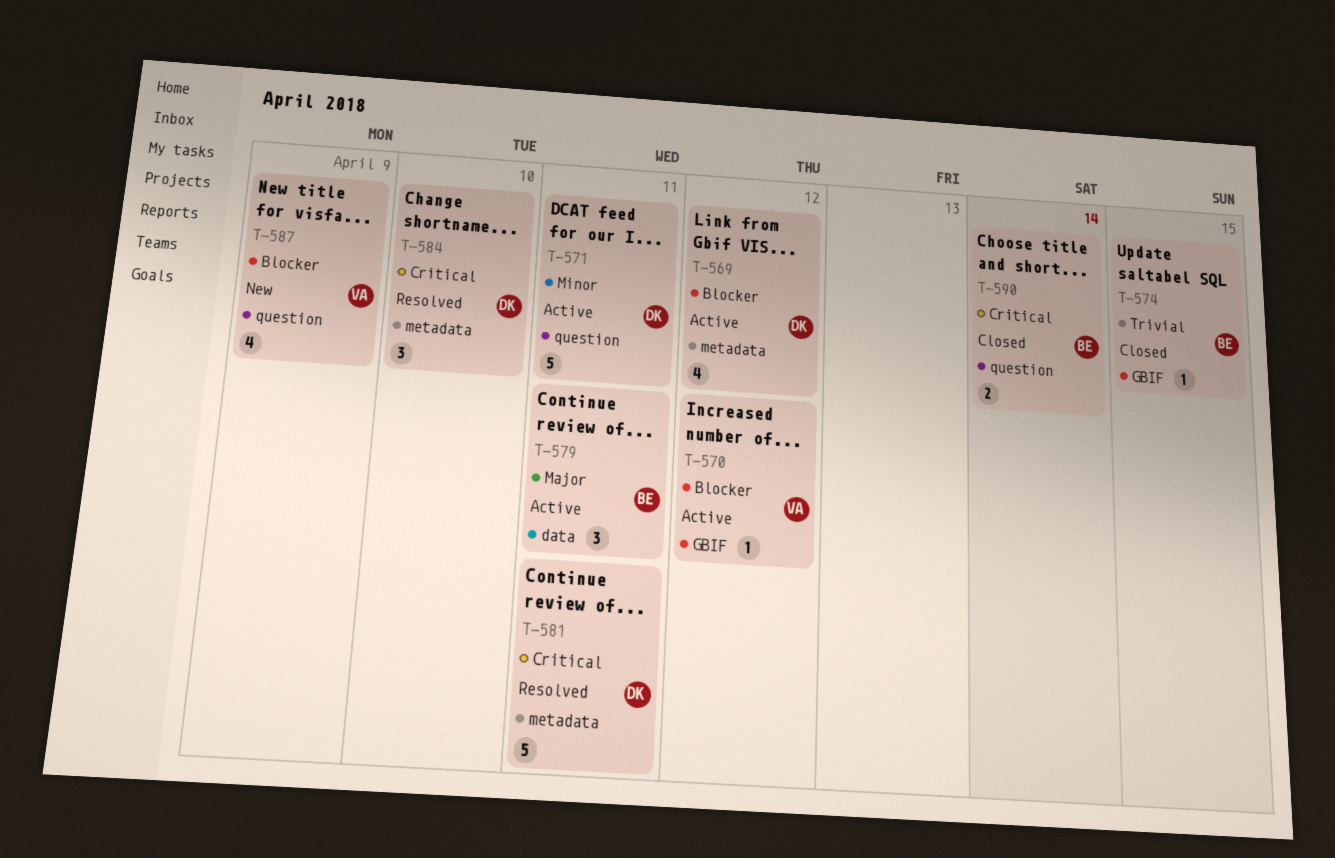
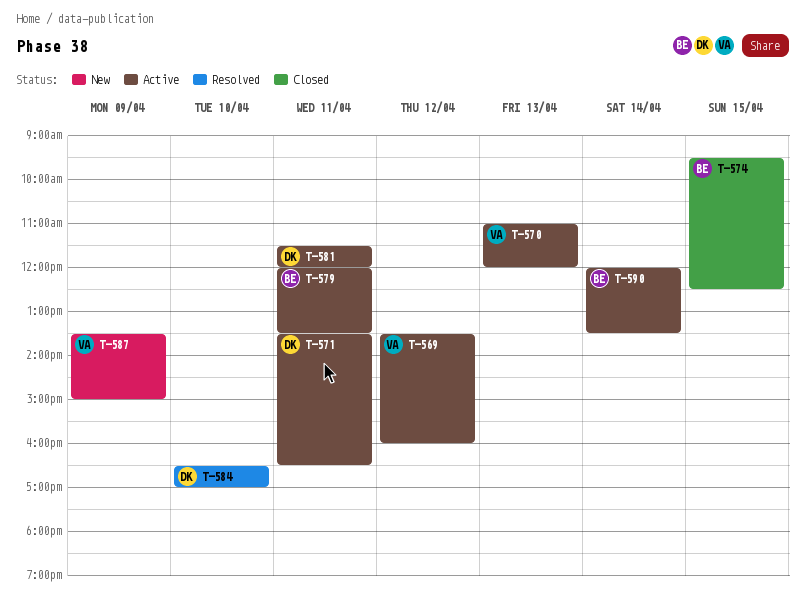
T-569, owner: DK -> VA
T-570, day: Apr 12 -> Apr 13
T-581, status: Resolved -> Active
T-590, status: Closed -> Active

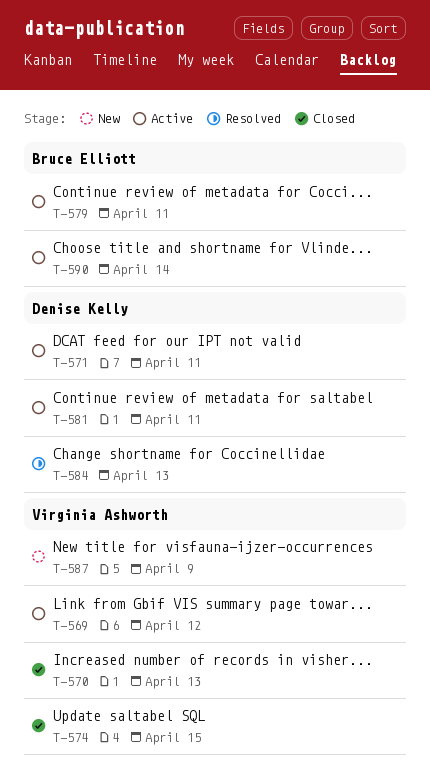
T-570, status: Active -> Closed
T-574, owner: Bruce Elliott -> Virginia Ashworth
T-584, day: Apr 10 -> Apr 13

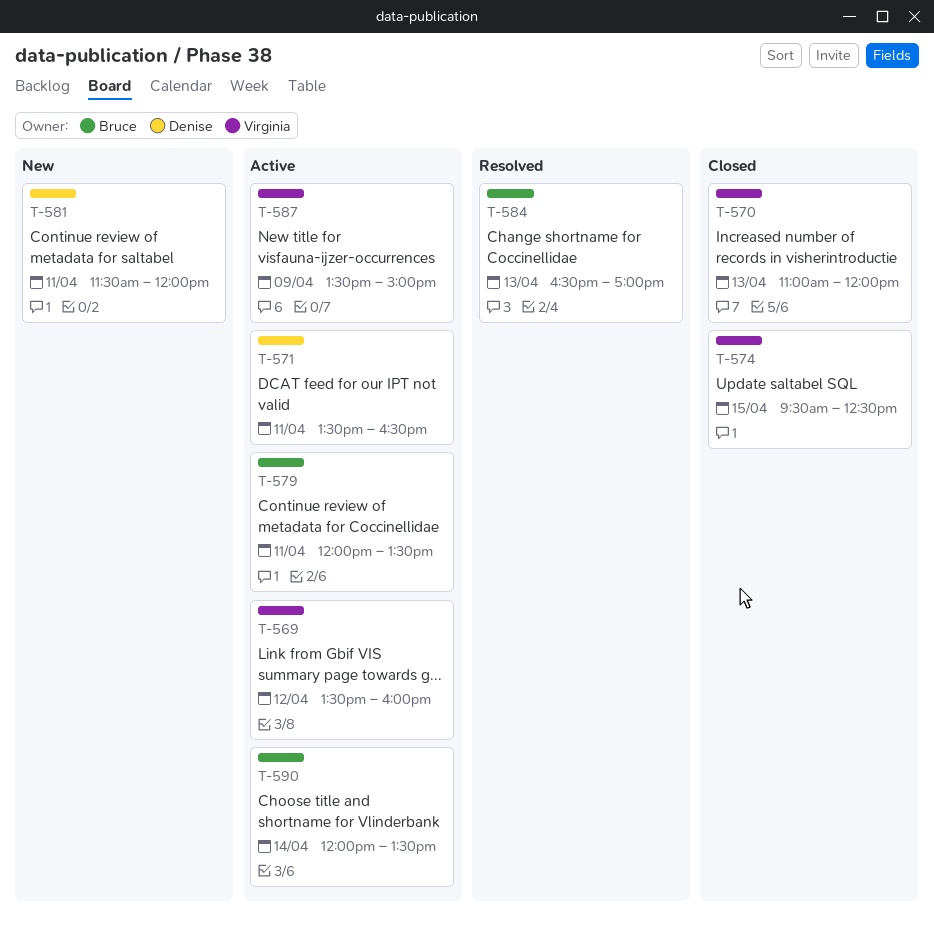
T-581, status: Active -> New
T-584, owner: Denise Kelly -> Bruce Elliott
T-587, status: New -> Active

